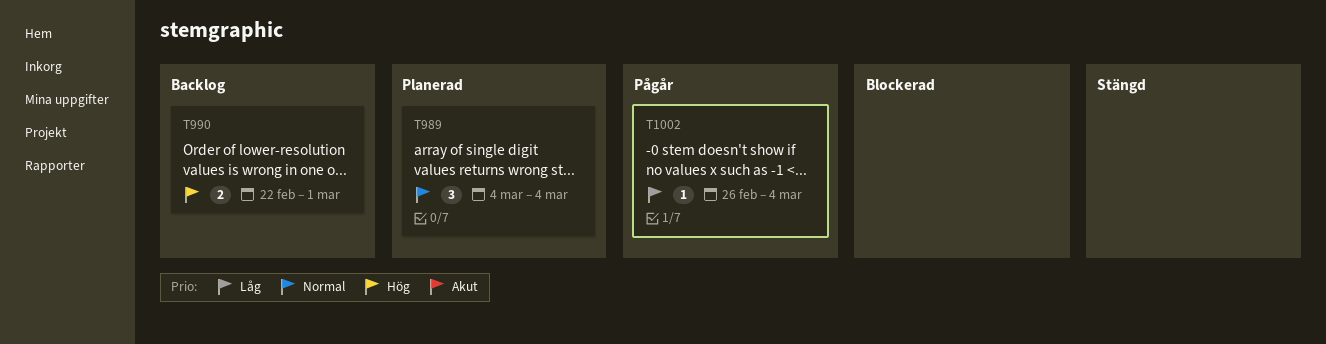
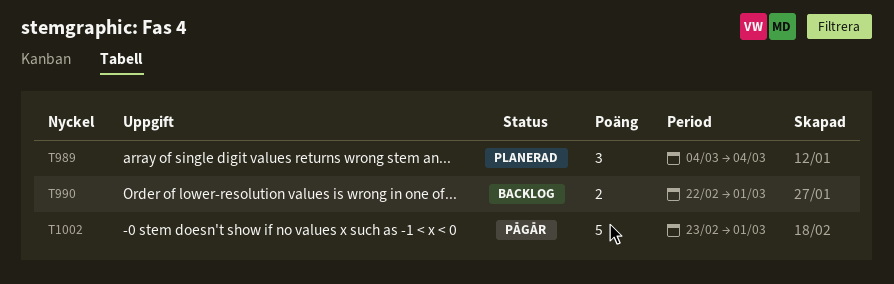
T1002, estimate: 1 -> 5
T1002, start: Feb 26 -> Feb 23
T1002, due: Mar 4 -> Mar 1

